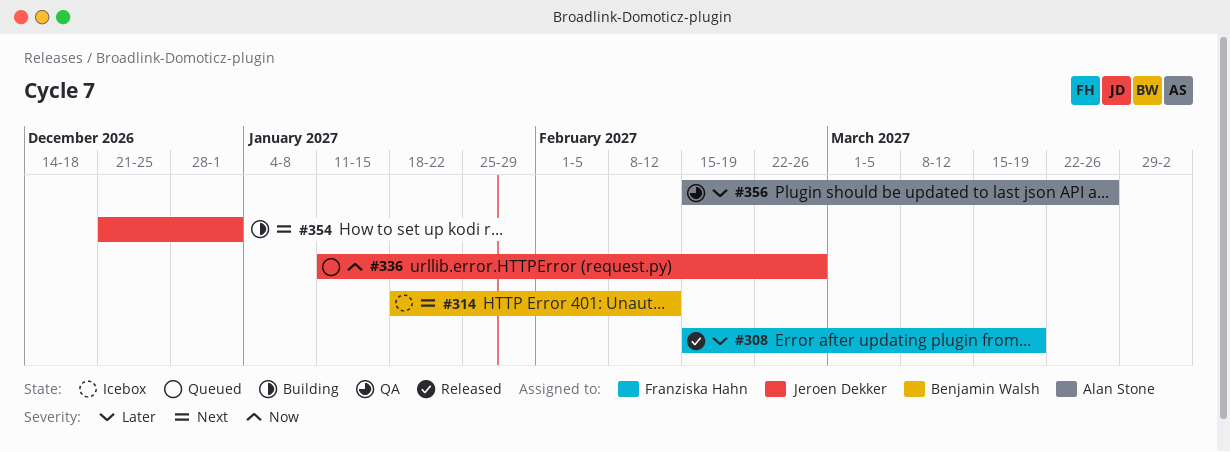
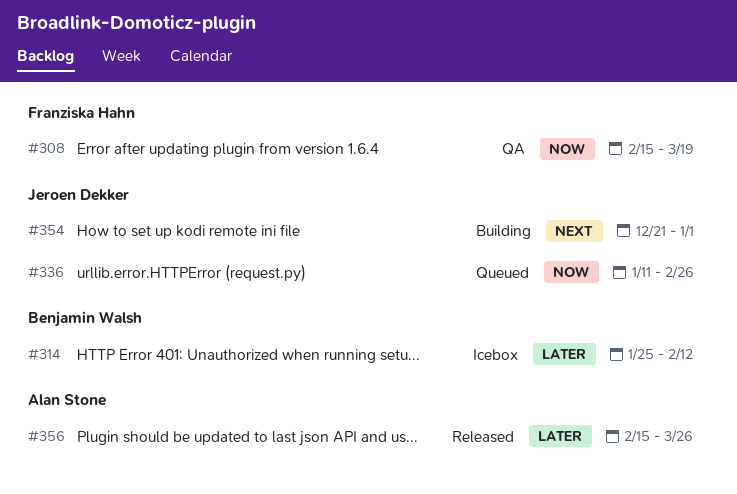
#308, status: Released -> QA
#308, priority: Later -> Now
#314, priority: Next -> Later
#314, start: Jan 18 -> Jan 25
#356, status: QA -> Released

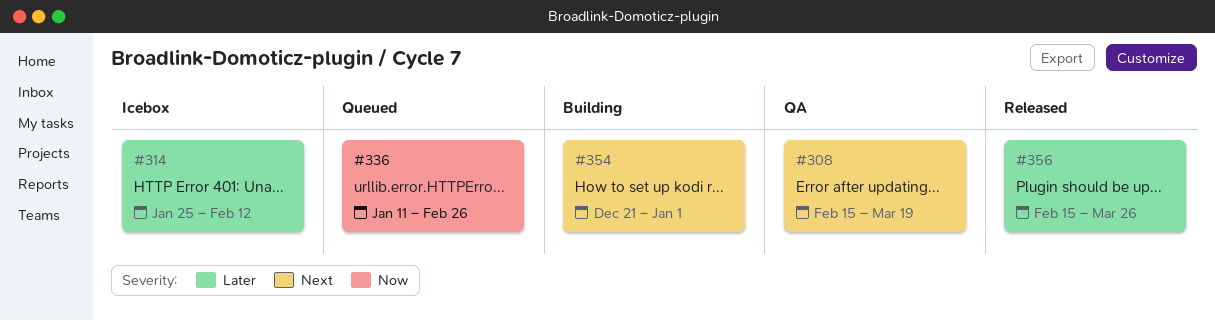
#308, priority: Now -> Next

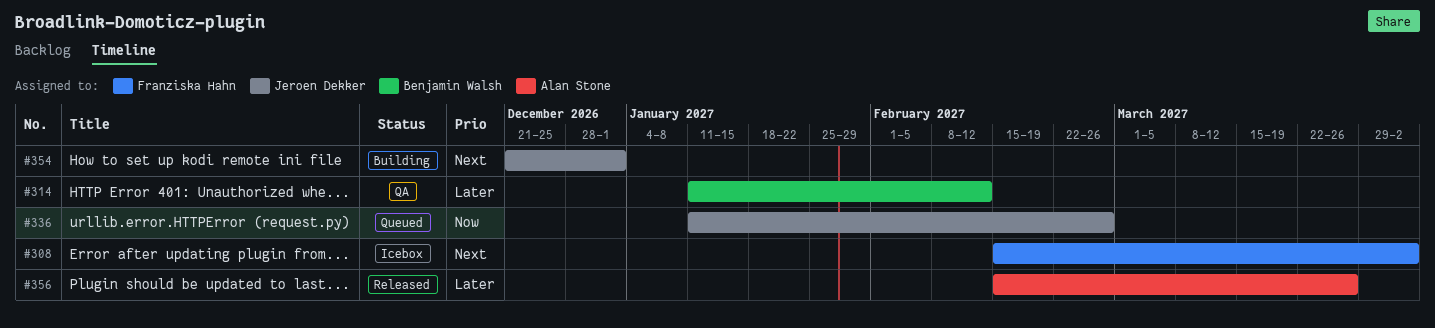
#308, status: QA -> Icebox
#308, due: Mar 19 -> Apr 2
#314, status: Icebox -> QA
#314, start: Jan 25 -> Jan 11

